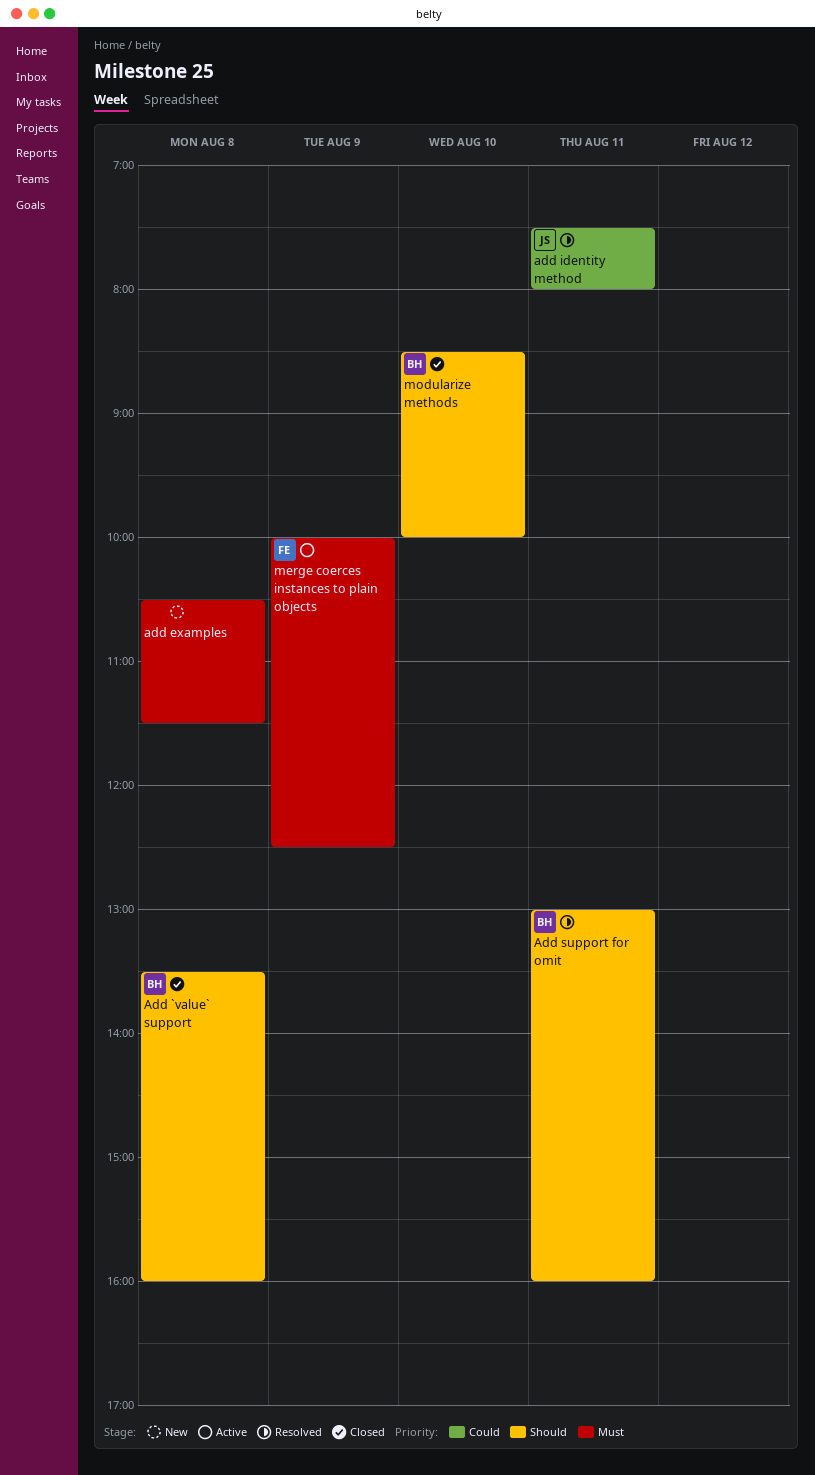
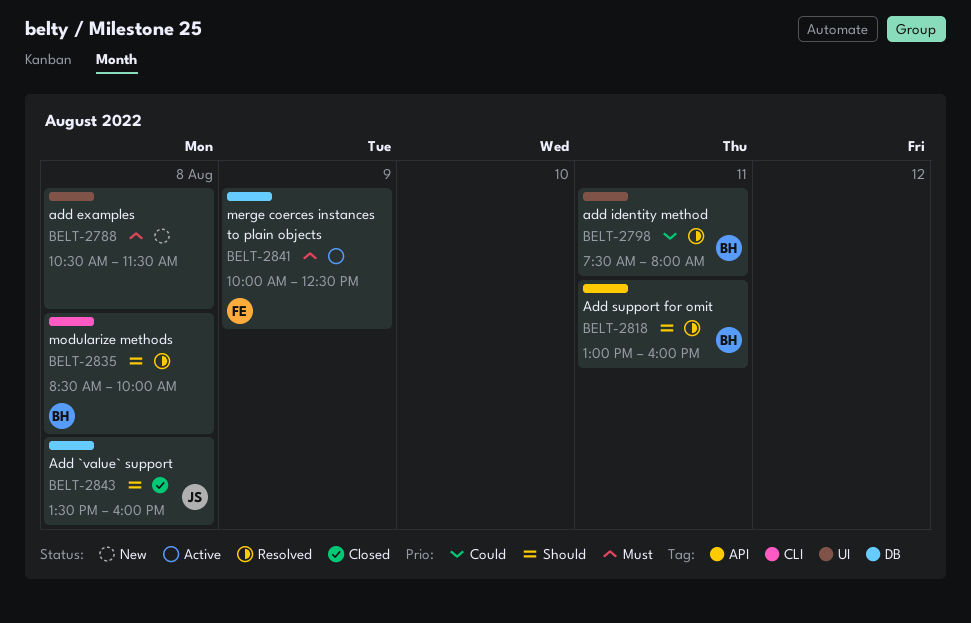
Add `value` support, owner: BH -> JS
add identity method, owner: JS -> BH
modularize methods, status: Closed -> Resolved
modularize methods, day: Aug 10 -> Aug 8

